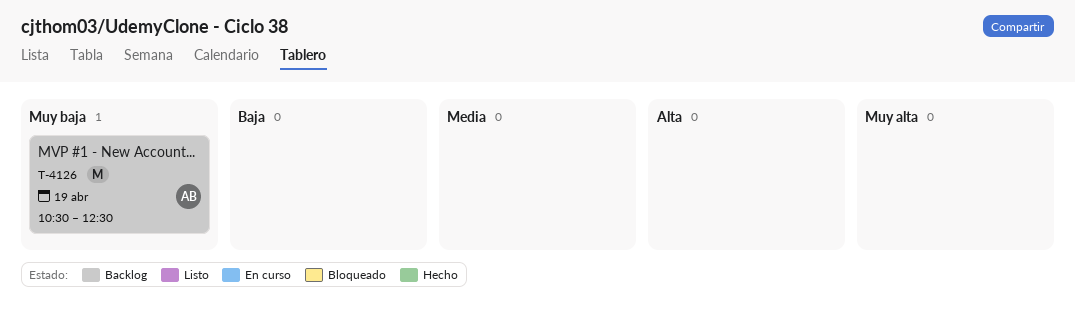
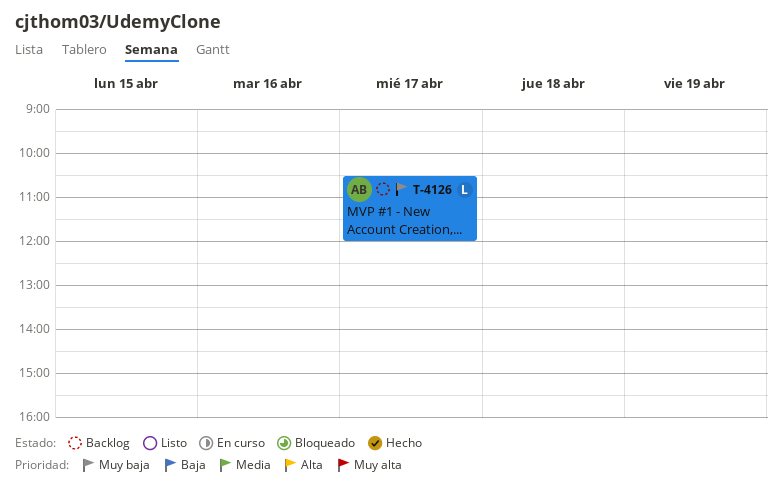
T-4126, estimate: M -> L
T-4126, day: Apr 19 -> Apr 17
T-4126, ends: 12:30 -> 12:00

